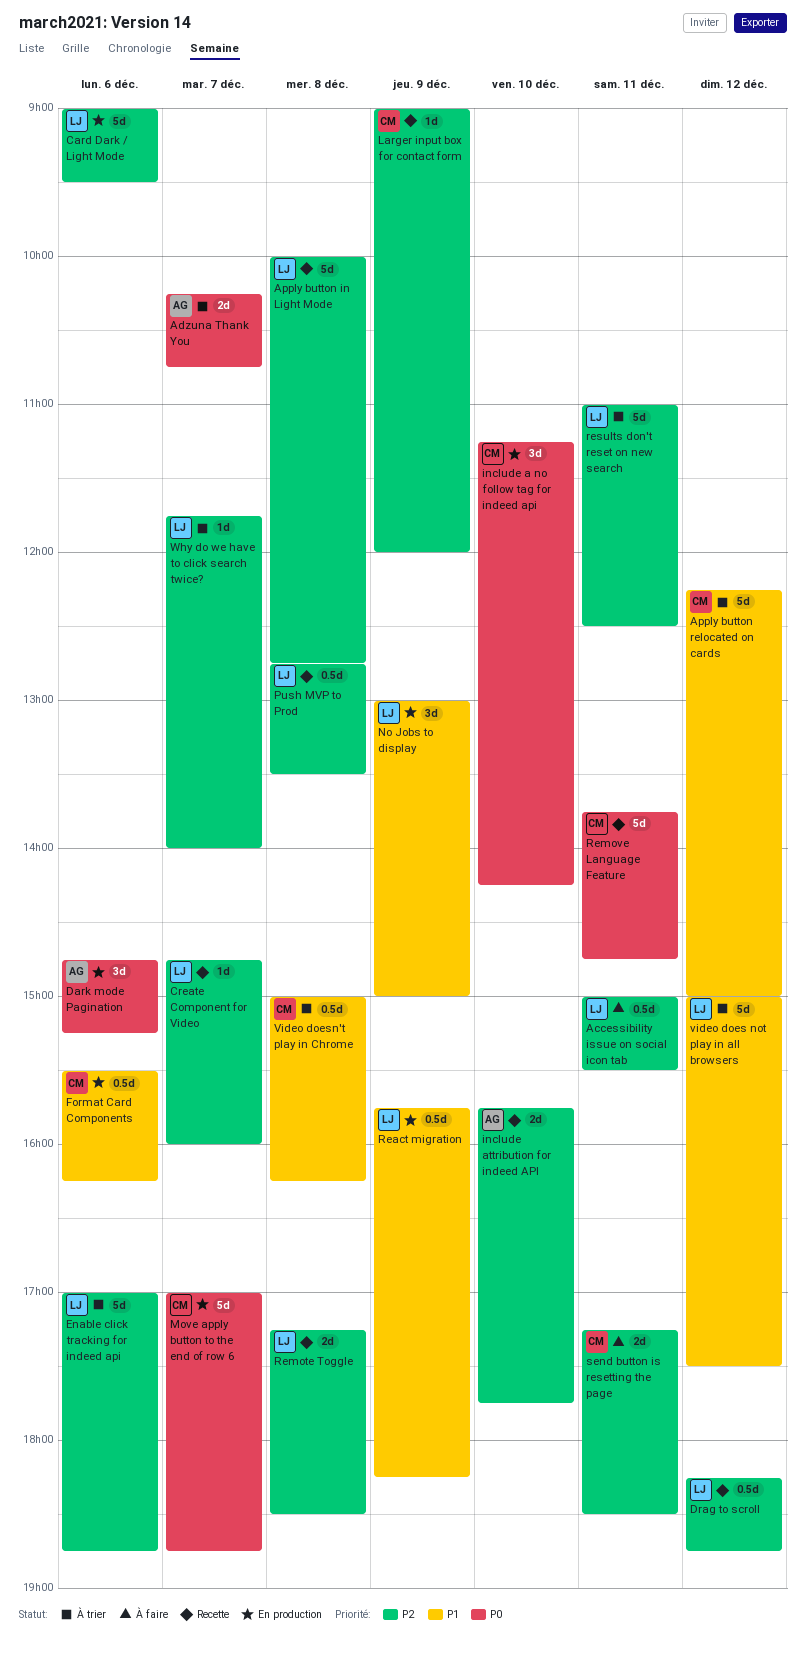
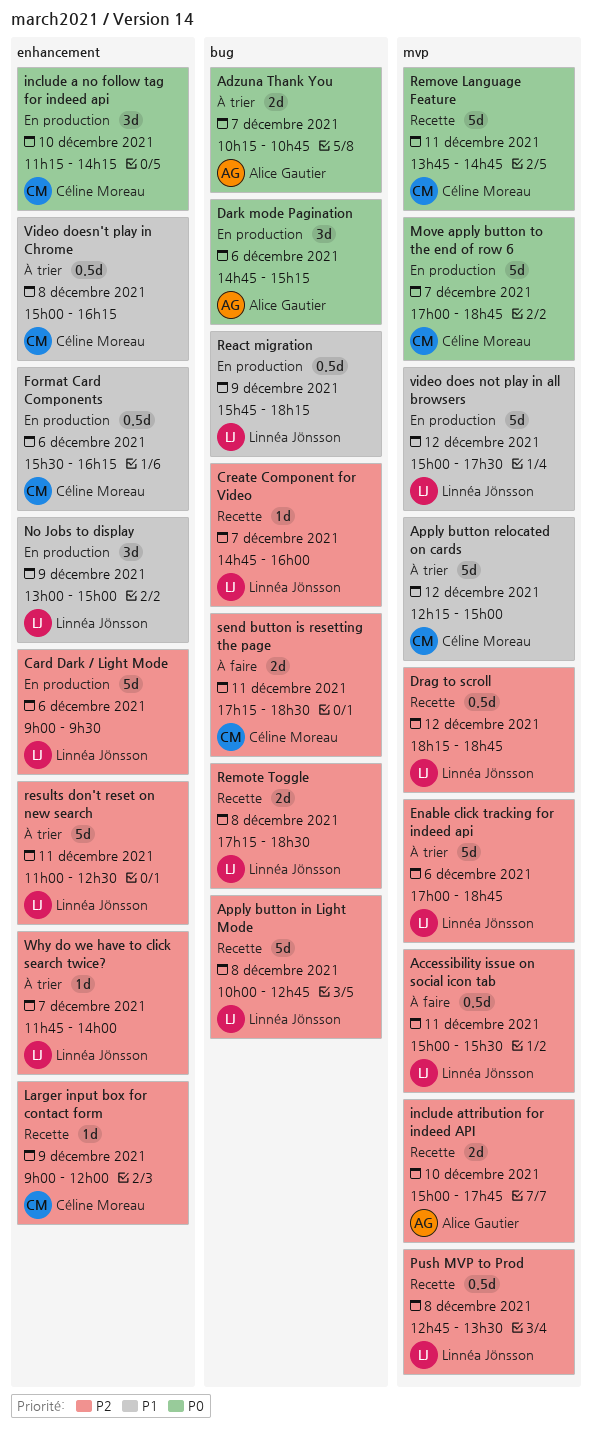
include attribution for indeed API, begins: 15:45 -> 15:00
video does not play in all browsers, status: À trier -> En production

